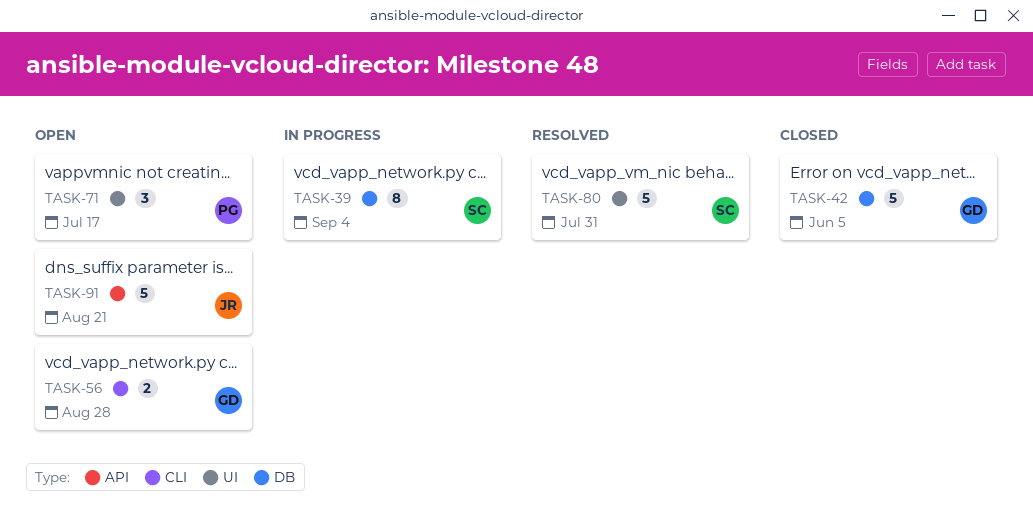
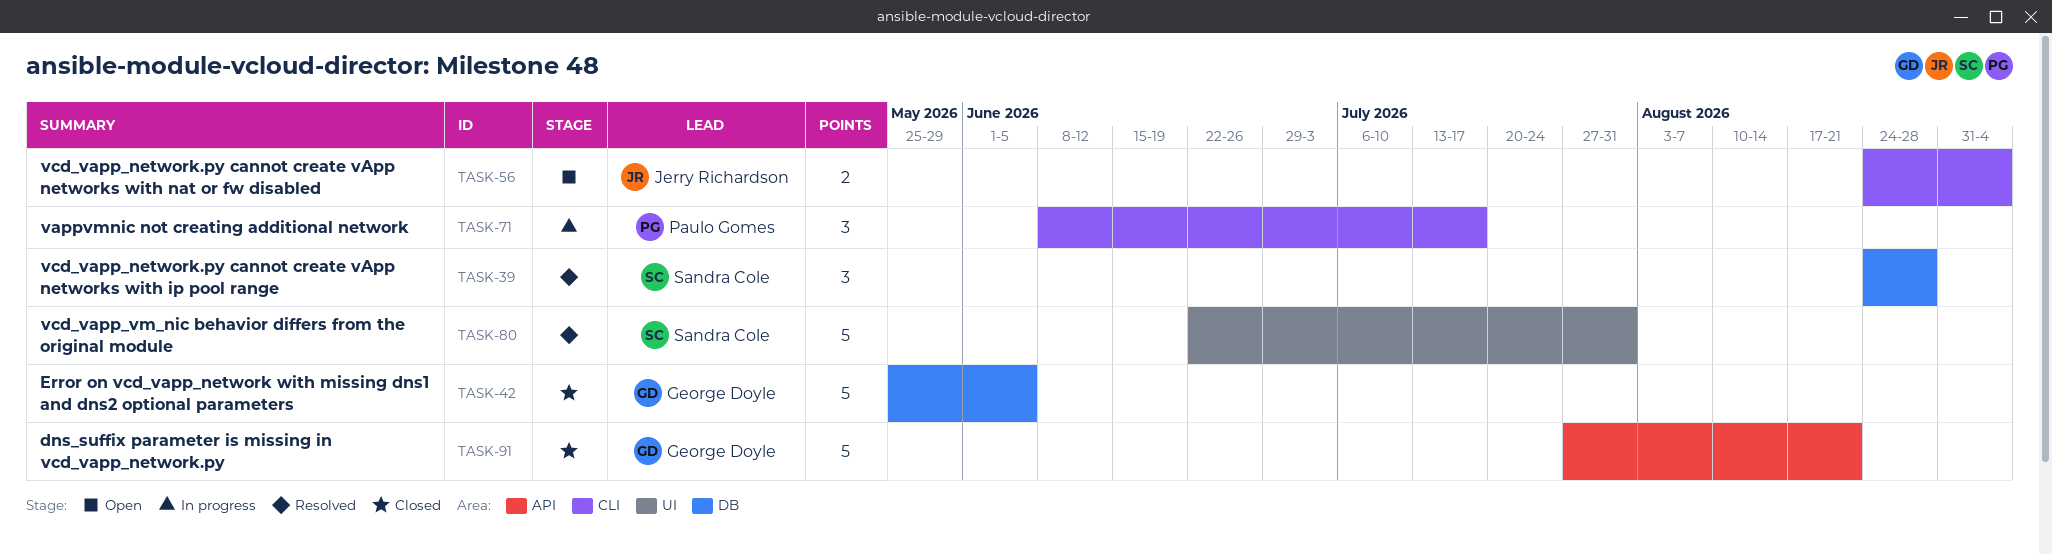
TASK-39, status: In progress -> Resolved
TASK-39, estimate: 8 -> 3
TASK-39, due: Sep 4 -> Aug 28
TASK-56, owner: George Doyle -> Jerry Richardson
TASK-56, due: Aug 28 -> Sep 4
TASK-71, status: Open -> In progress
TASK-71, label: UI -> CLI
TASK-91, status: Open -> Closed
TASK-91, owner: Jerry Richardson -> George Doyle

